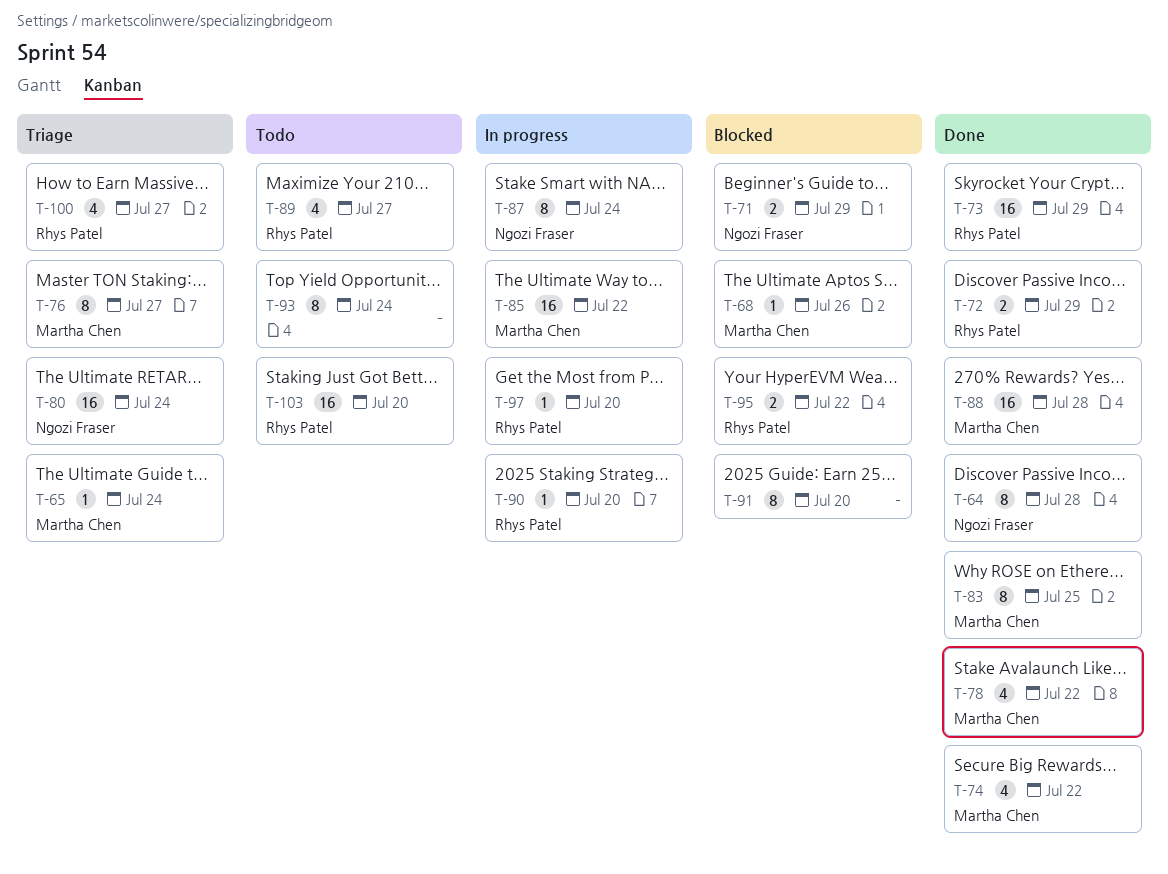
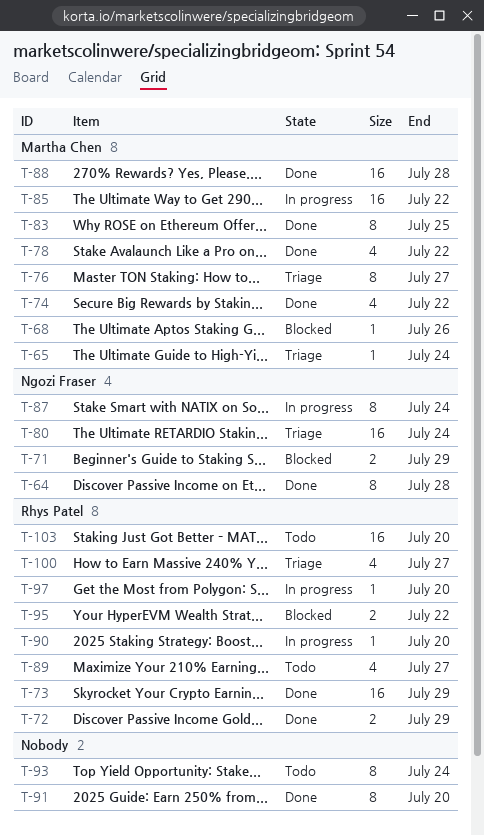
T-91, status: Blocked -> Done

